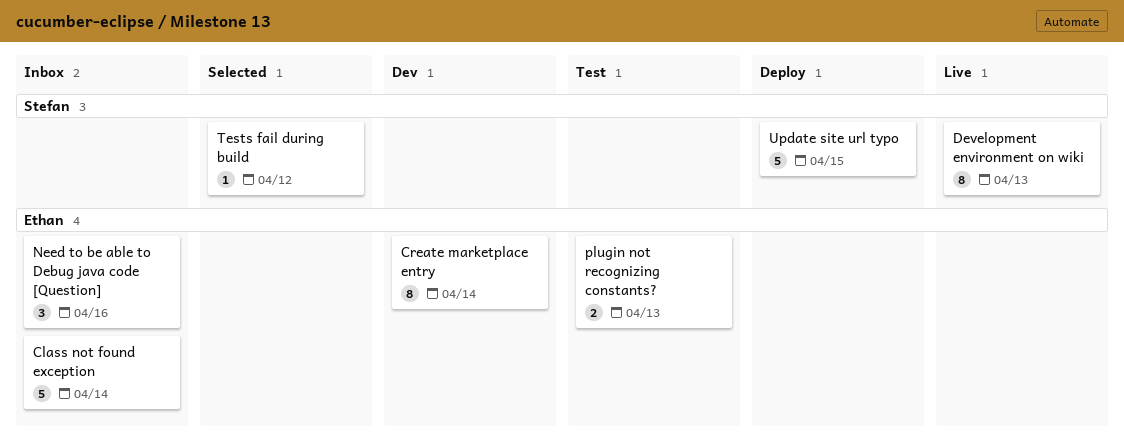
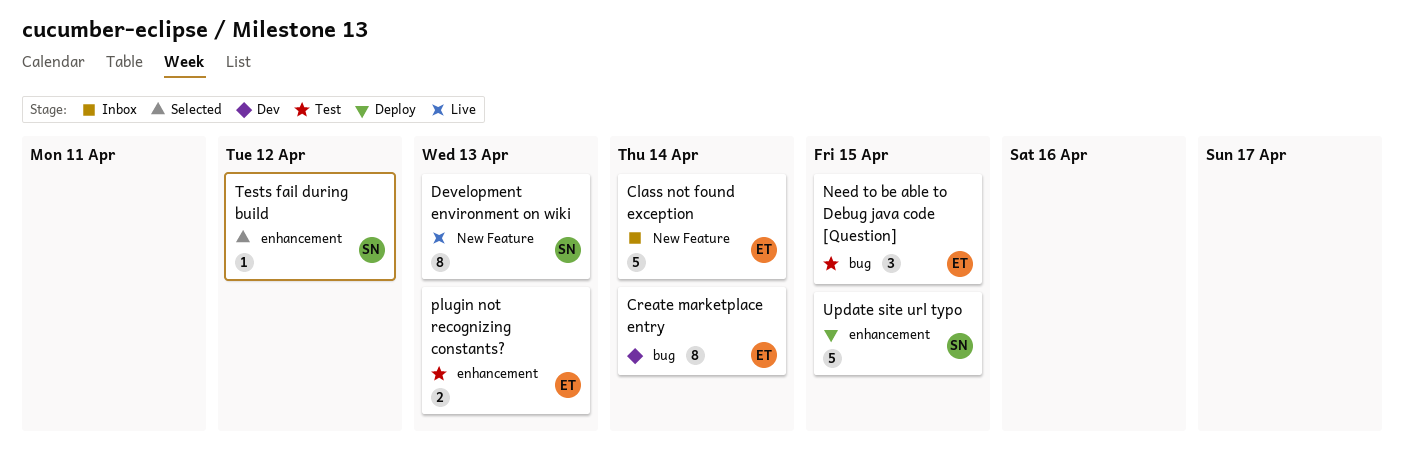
Need to be able to Debug java code [Question], status: Inbox -> Test
Need to be able to Debug java code [Question], due: Apr 16 -> Apr 15

